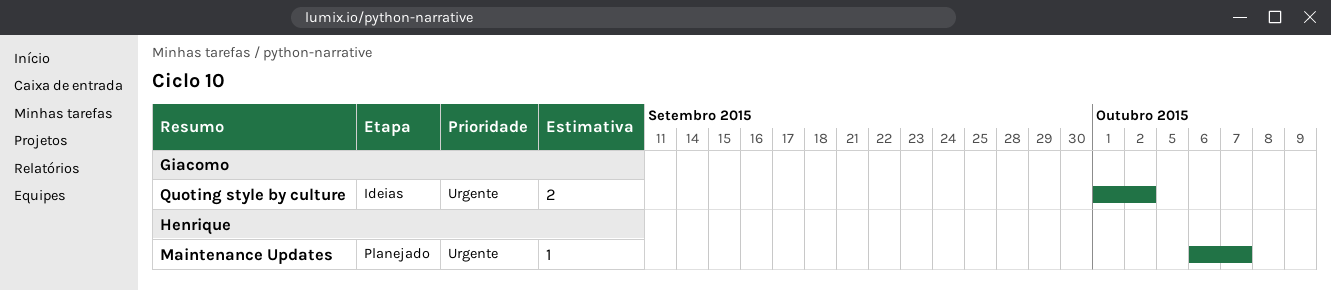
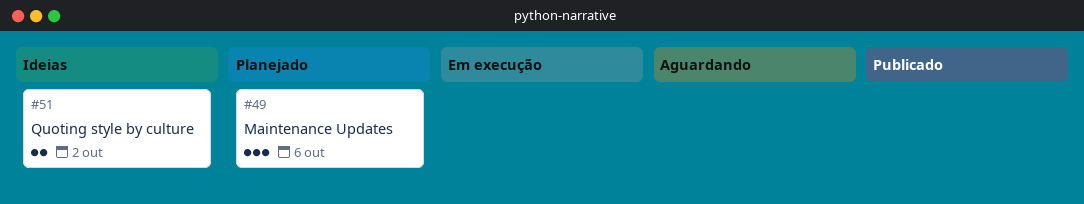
Maintenance Updates, estimate: 1 -> 3
Maintenance Updates, due: Oct 7 -> Oct 6

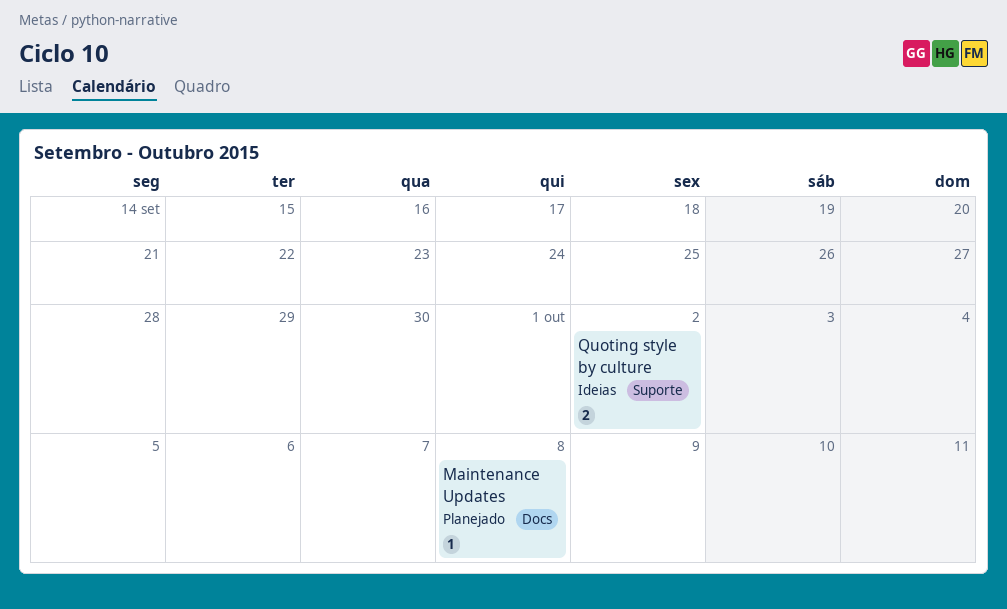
Maintenance Updates, estimate: 3 -> 1
Maintenance Updates, due: Oct 6 -> Oct 8

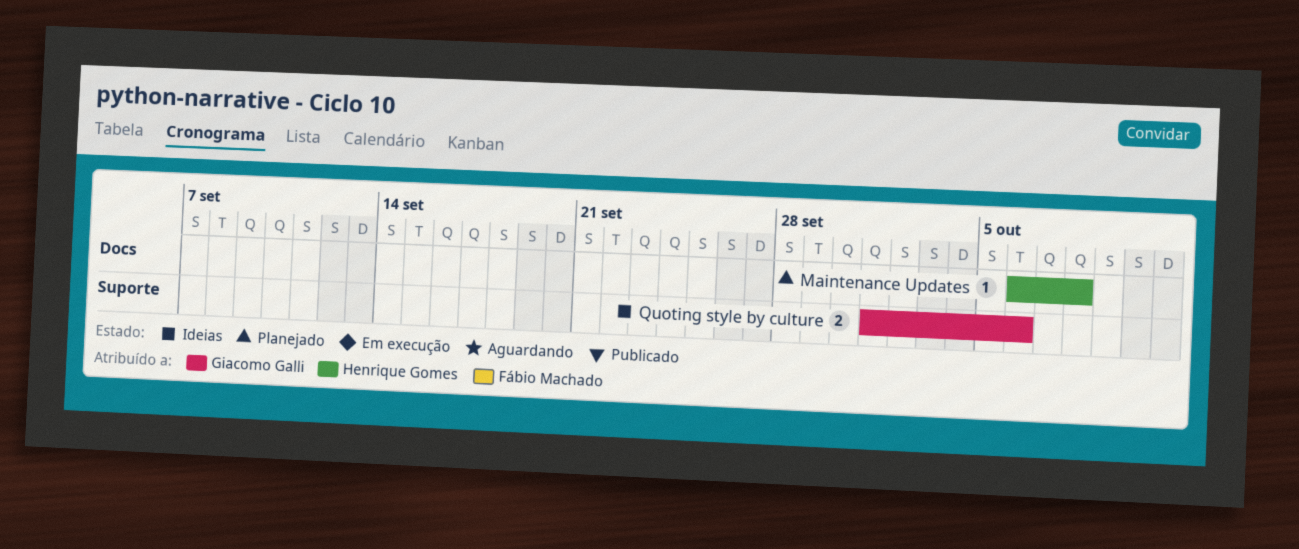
Quoting style by culture, due: Oct 2 -> Oct 6

